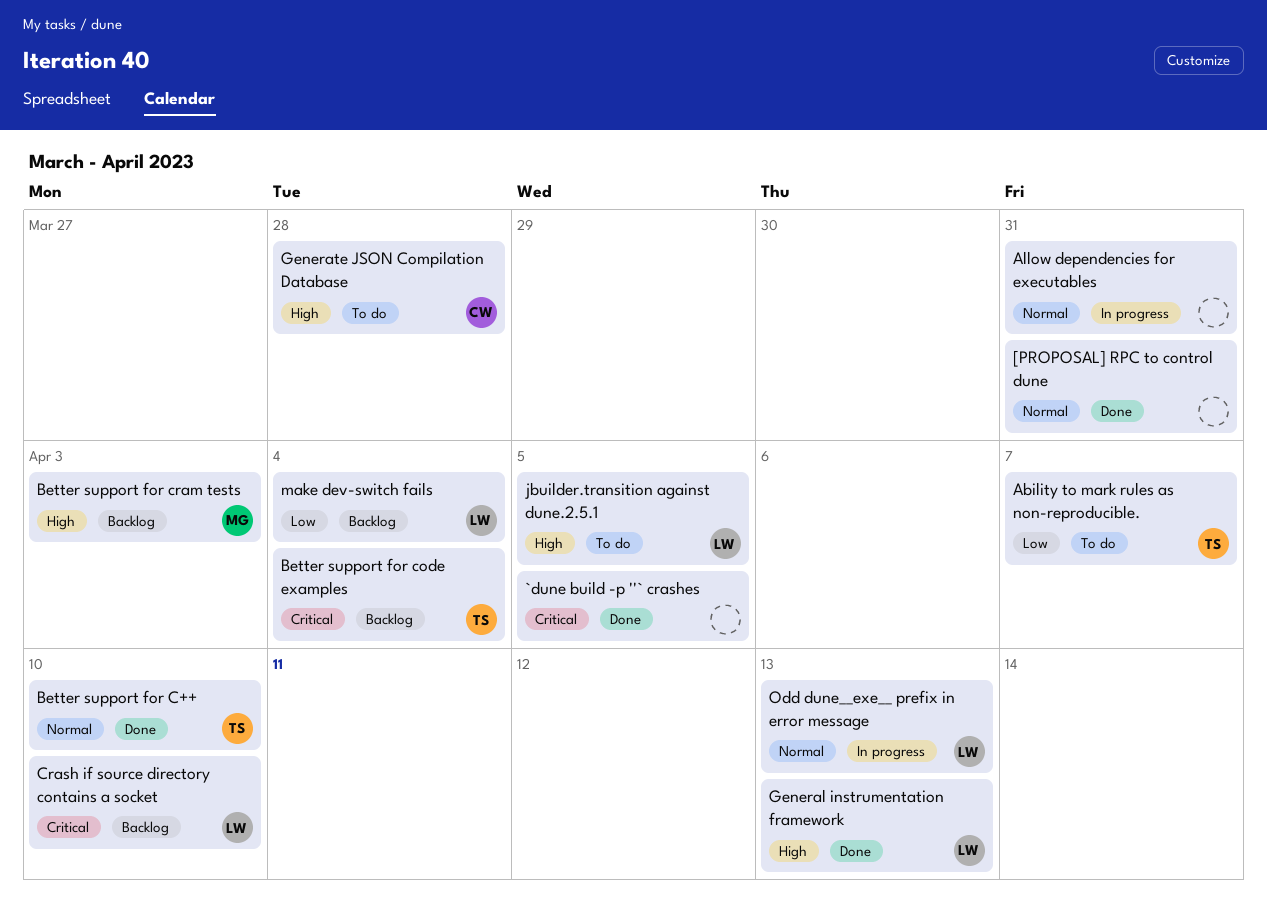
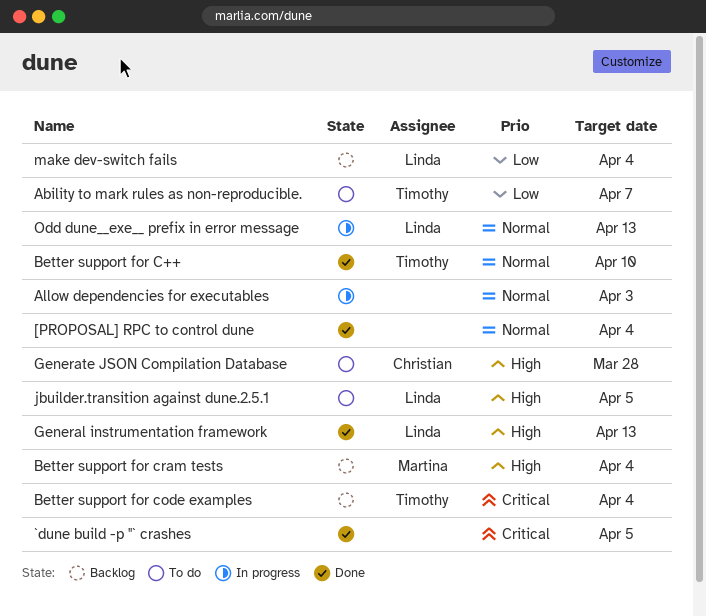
[PROPOSAL] RPC to control dune, due: Mar 31 -> Apr 4
Allow dependencies for executables, due: Mar 31 -> Apr 3
Better support for cram tests, due: Apr 3 -> Apr 4
Crash if source directory contains a socket: present -> none

